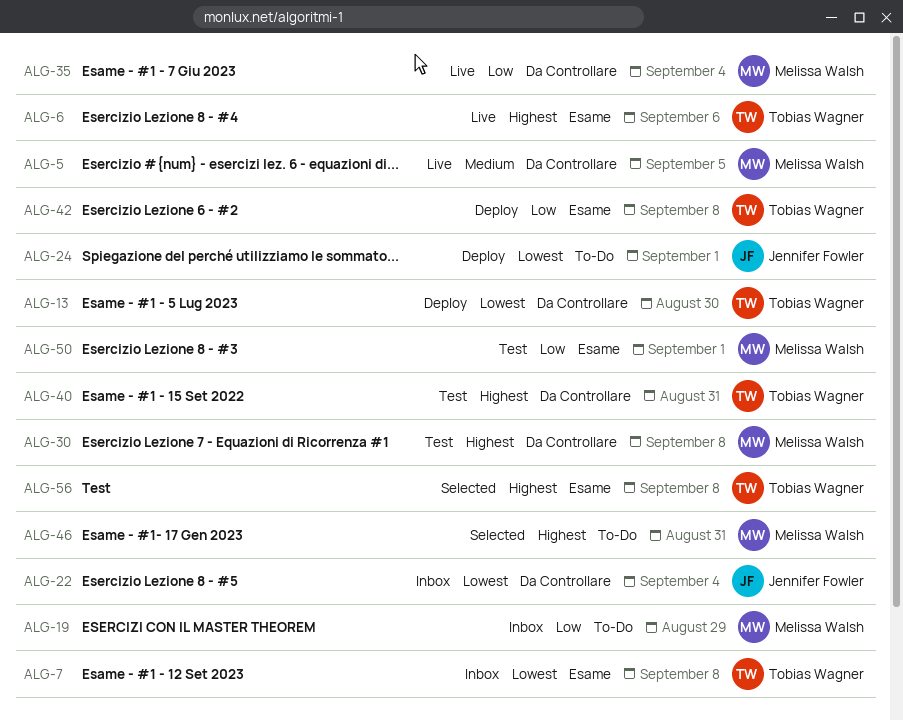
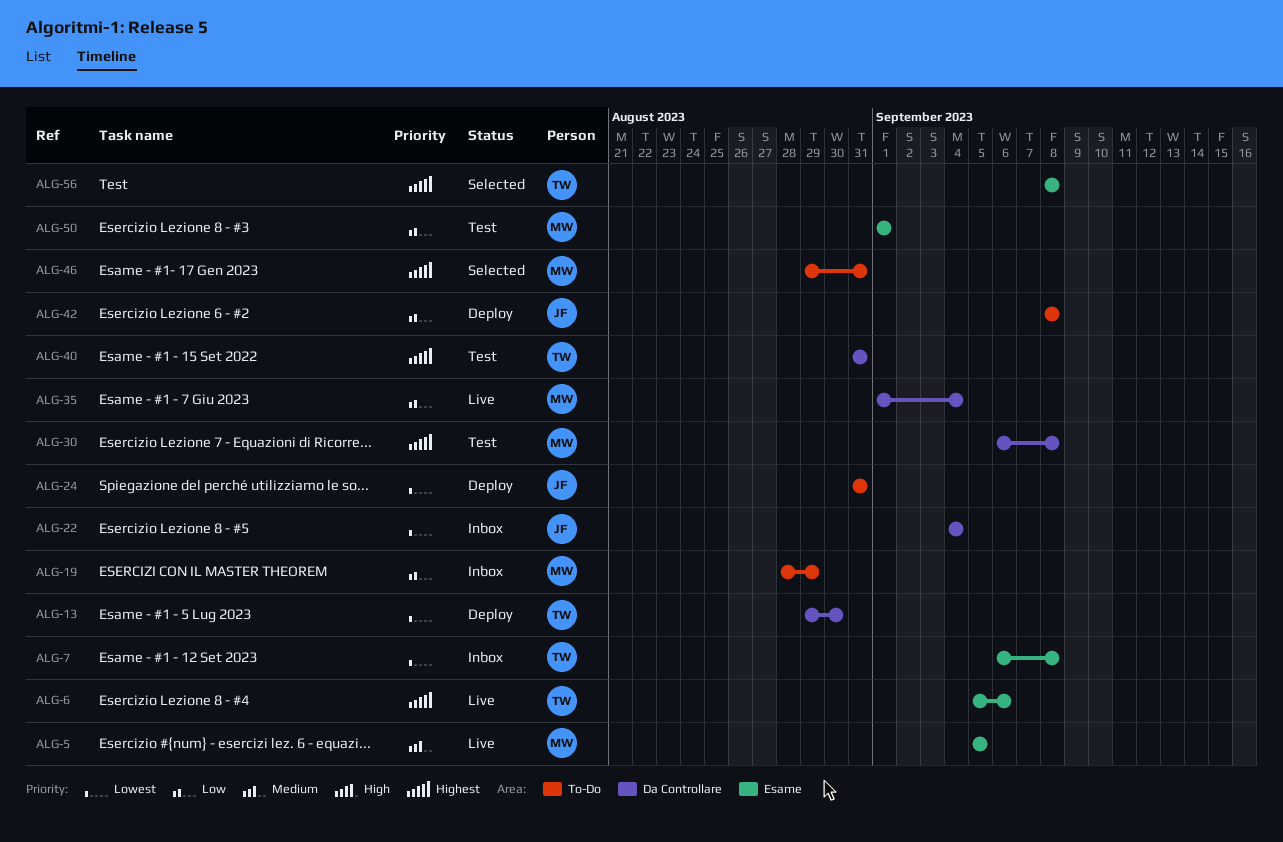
ALG-5, label: Da Controllare -> Esame
ALG-24, due: Sep 1 -> Aug 31
ALG-42, owner: Tobias Wagner -> Jennifer Fowler
ALG-42, label: Esame -> To-Do

